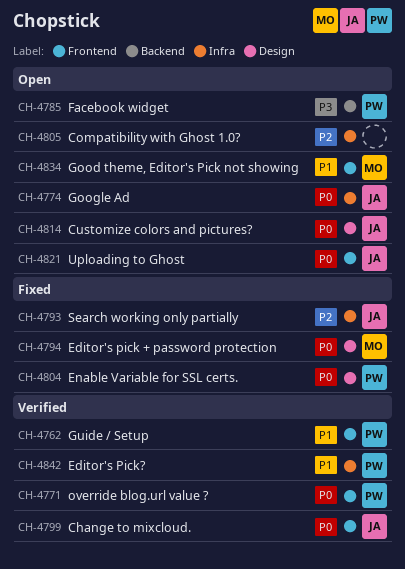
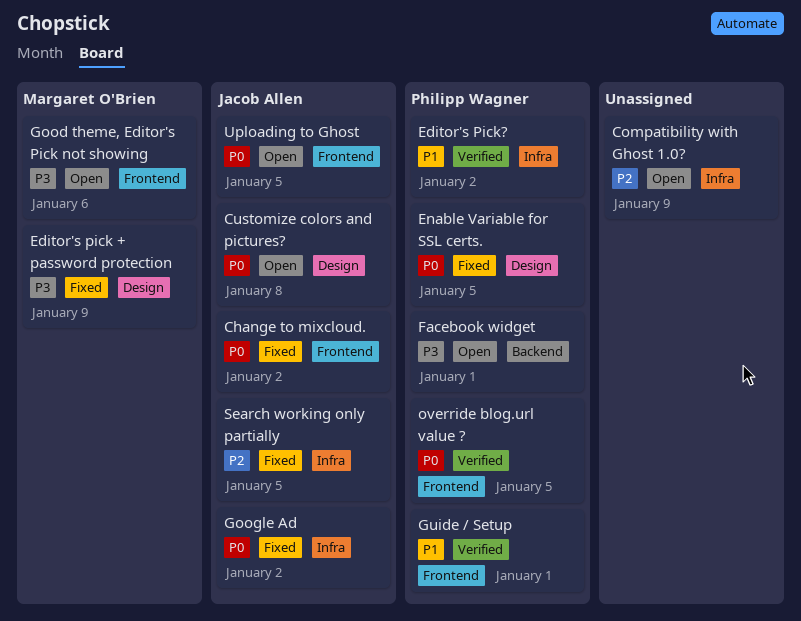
Change to mixcloud., status: Verified -> Fixed
Editor's pick + password protection, priority: P0 -> P3
Good theme, Editor's Pick not showing, priority: P1 -> P3
Google Ad, status: Open -> Fixed

